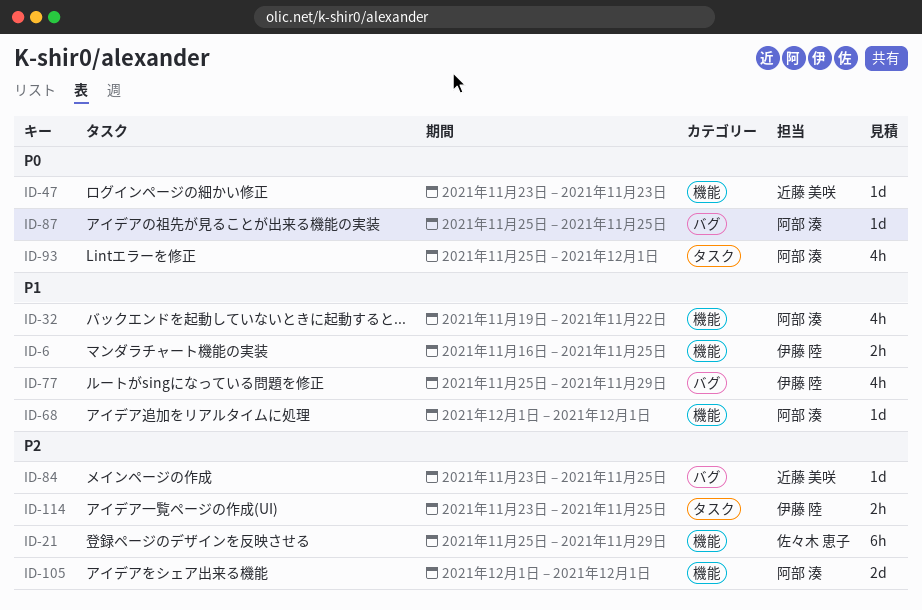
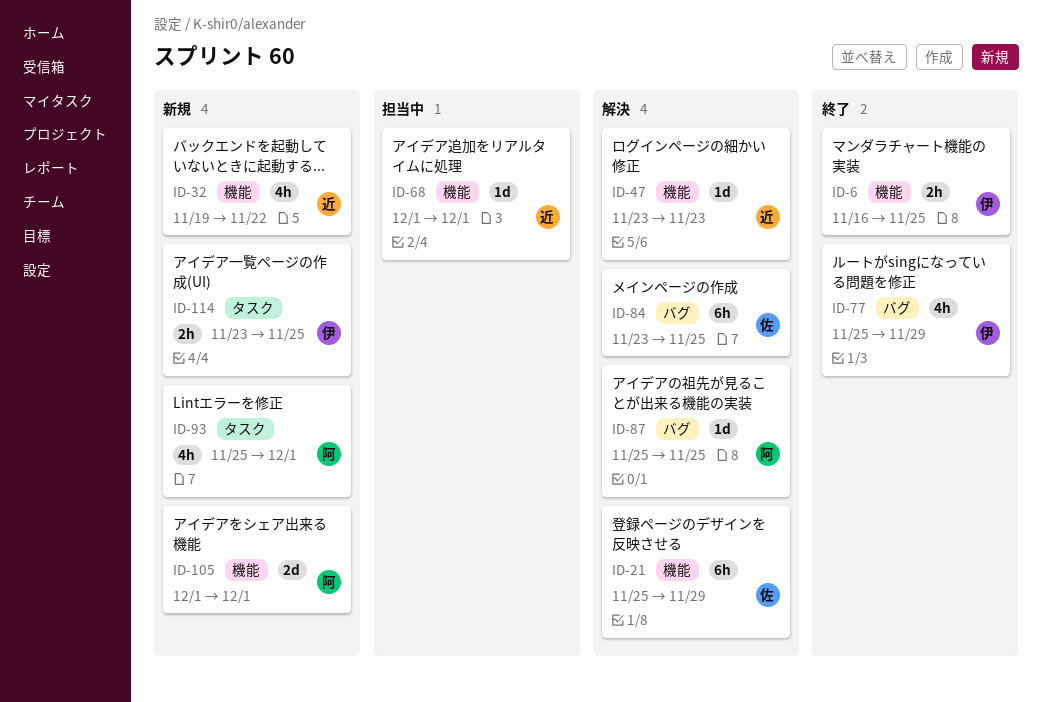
ID-32, owner: 阿部 湊 -> 近藤 美咲
ID-68, owner: 阿部 湊 -> 近藤 美咲
ID-84, owner: 近藤 美咲 -> 佐々木 恵子
ID-84, estimate: 1d -> 6h

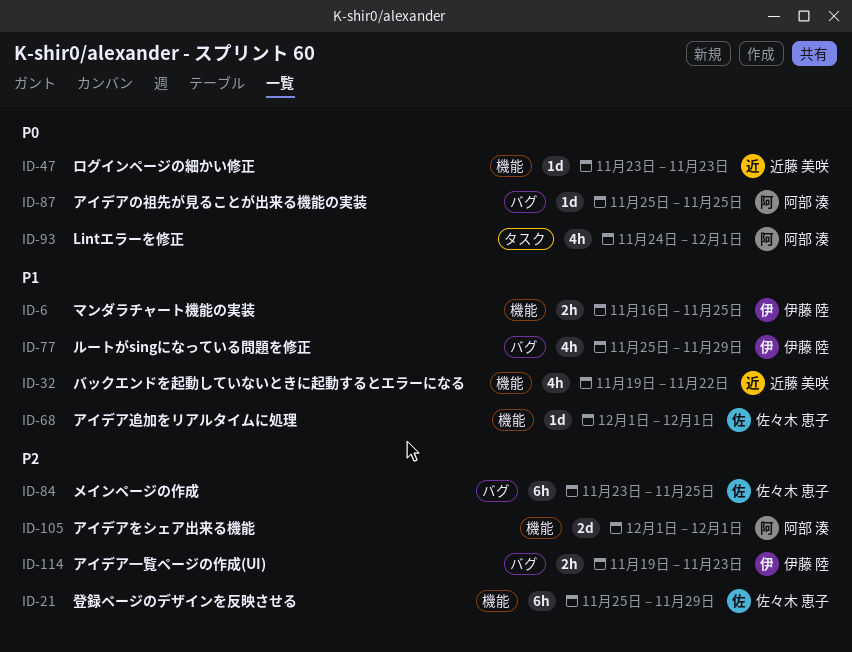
ID-68, owner: 近藤 美咲 -> 佐々木 恵子
ID-93, start: Nov 25 -> Nov 24
ID-114, label: タスク -> バグ
ID-114, start: Nov 23 -> Nov 19
ID-114, due: Nov 25 -> Nov 23

